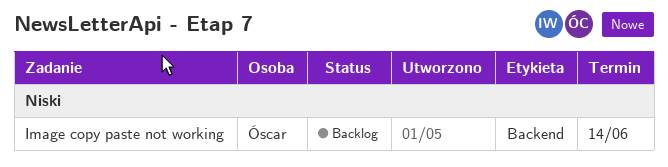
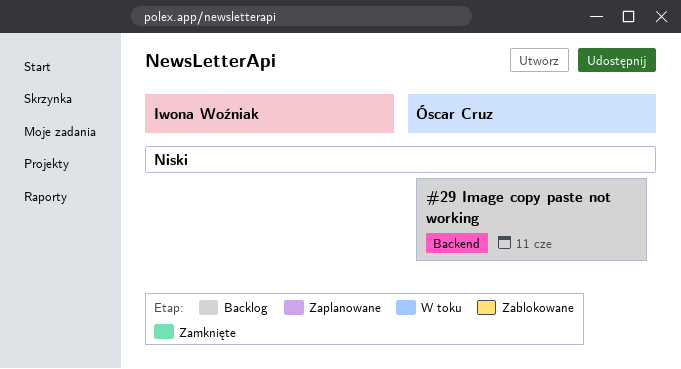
Image copy paste not working, due: Jun 14 -> Jun 11

